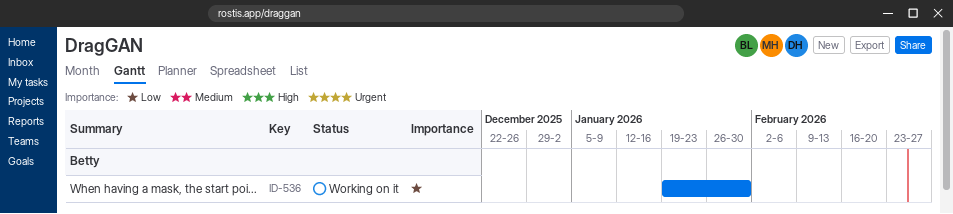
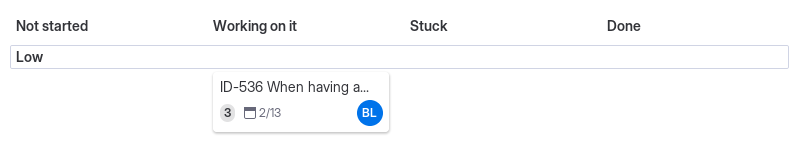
ID-536, due: Jan 30 -> Feb 13

